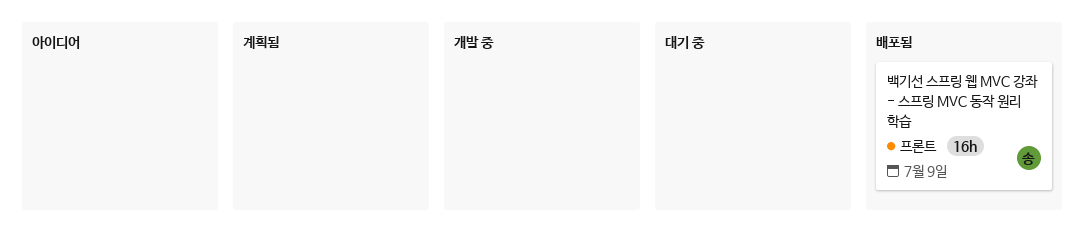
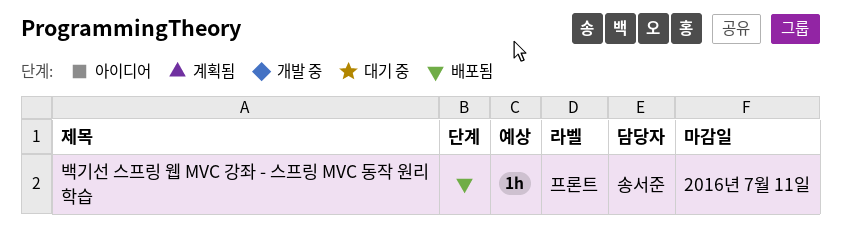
백기선 스프링 웹 MVC 강좌 - 스프링 MVC 동작 원리 학습, estimate: 16h -> 1h
백기선 스프링 웹 MVC 강좌 - 스프링 MVC 동작 원리 학습, due: Jul 9 -> Jul 11

